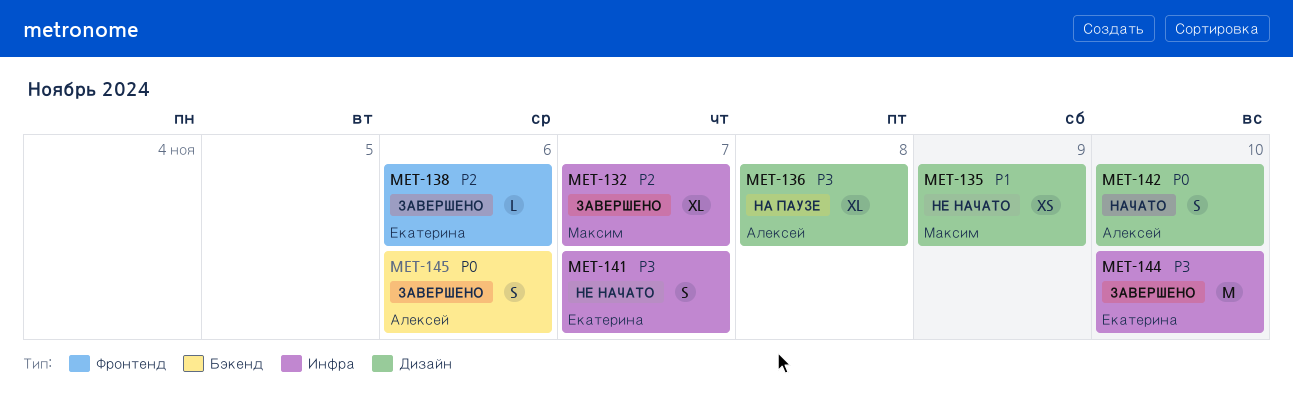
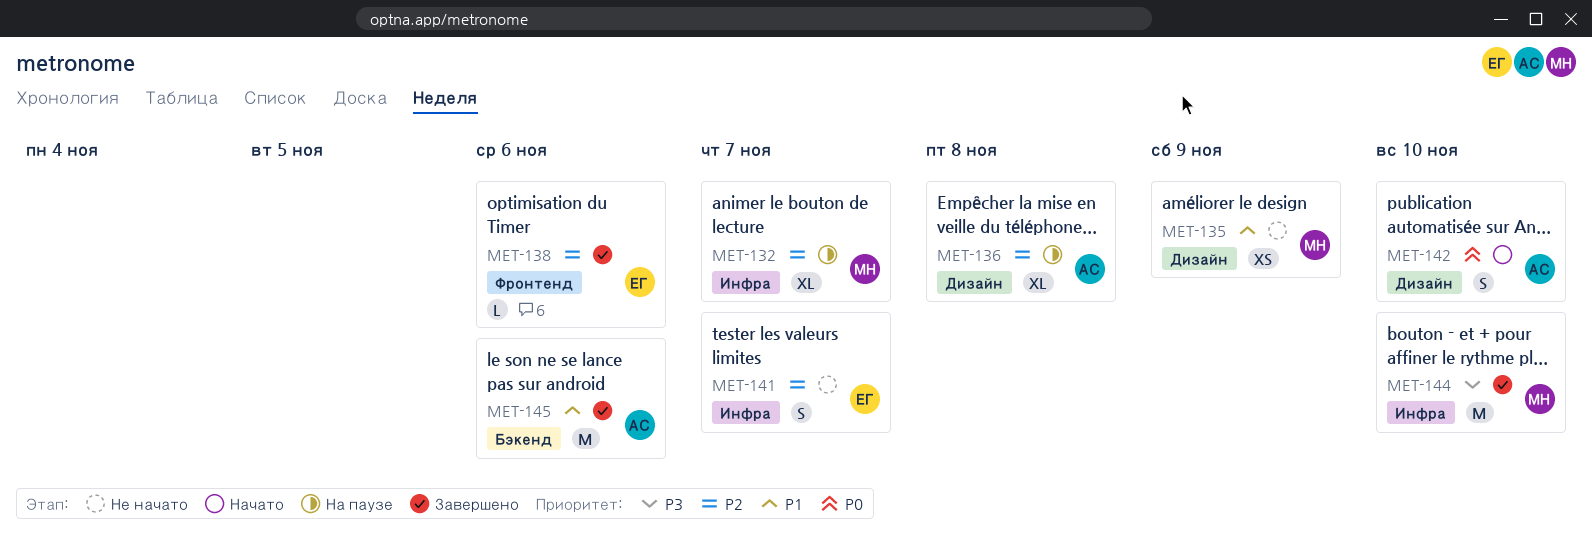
MET-132, status: Завершено -> На паузе
MET-136, priority: P3 -> P2
MET-141, priority: P3 -> P2
MET-144, owner: Екатерина -> Максим
MET-145, priority: P0 -> P1
MET-145, estimate: S -> M

